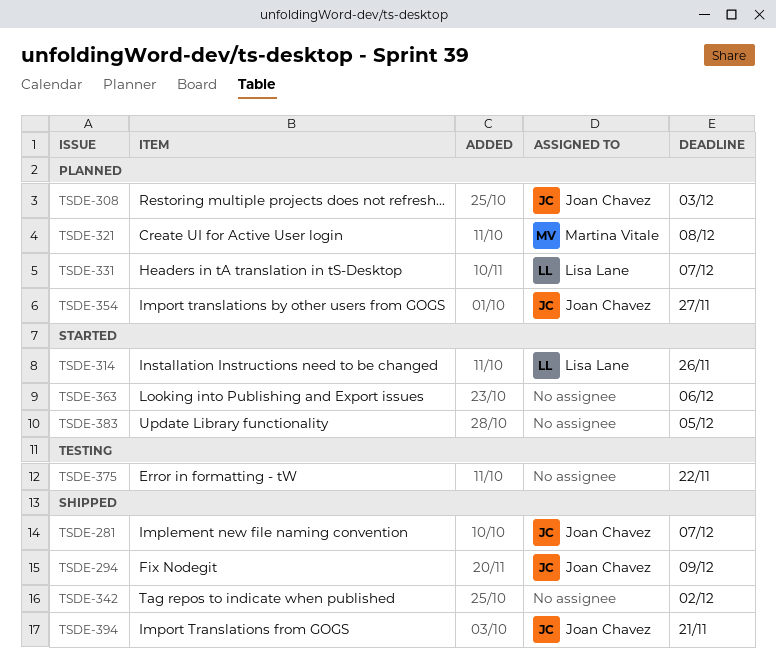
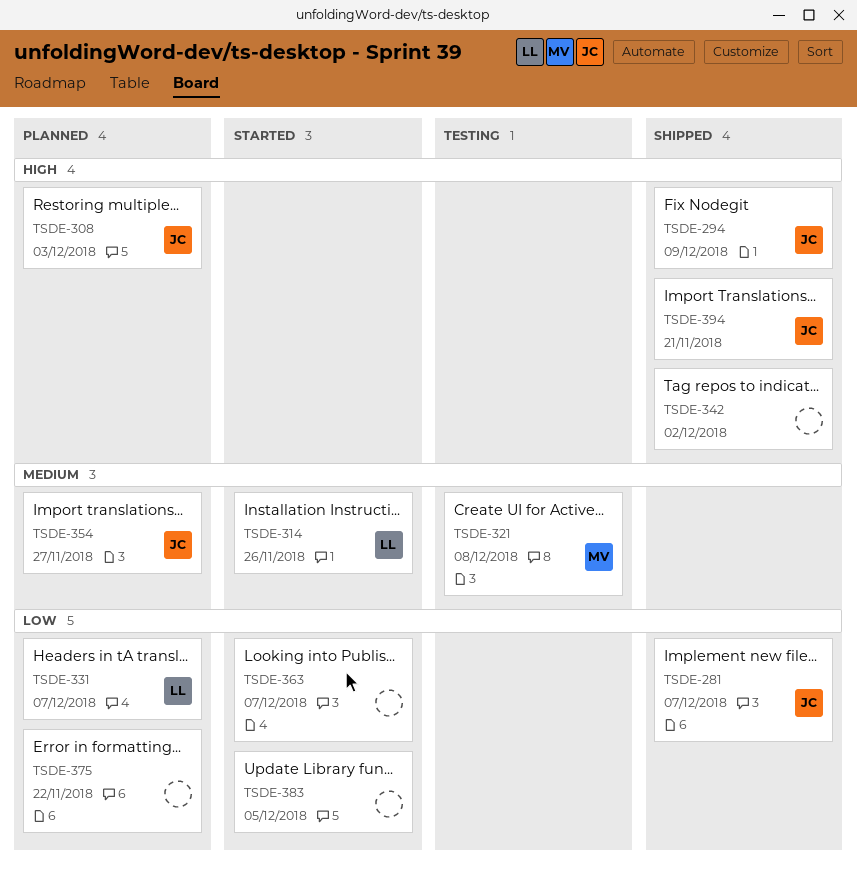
TSDE-321, status: Planned -> Testing
TSDE-363, due: Dec 6 -> Dec 7
TSDE-375, status: Testing -> Planned

